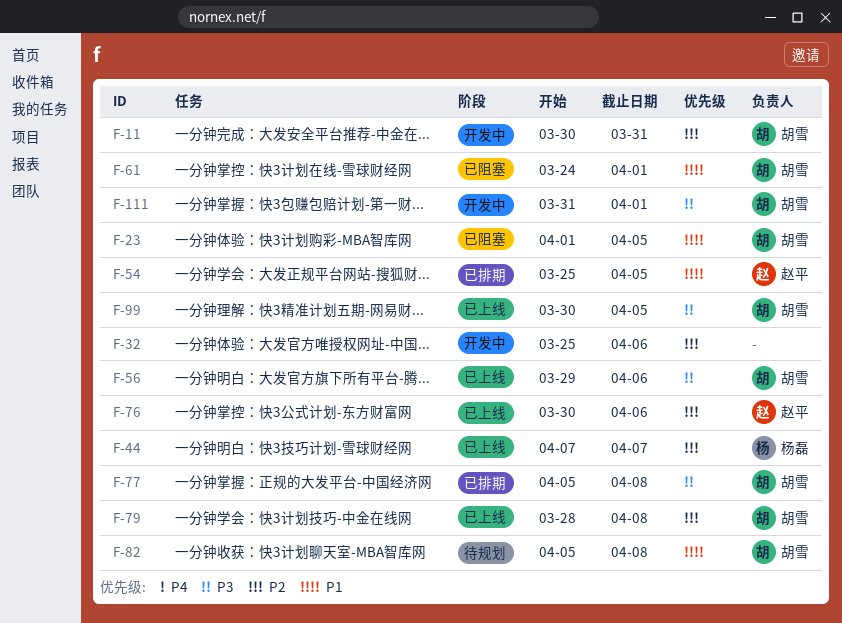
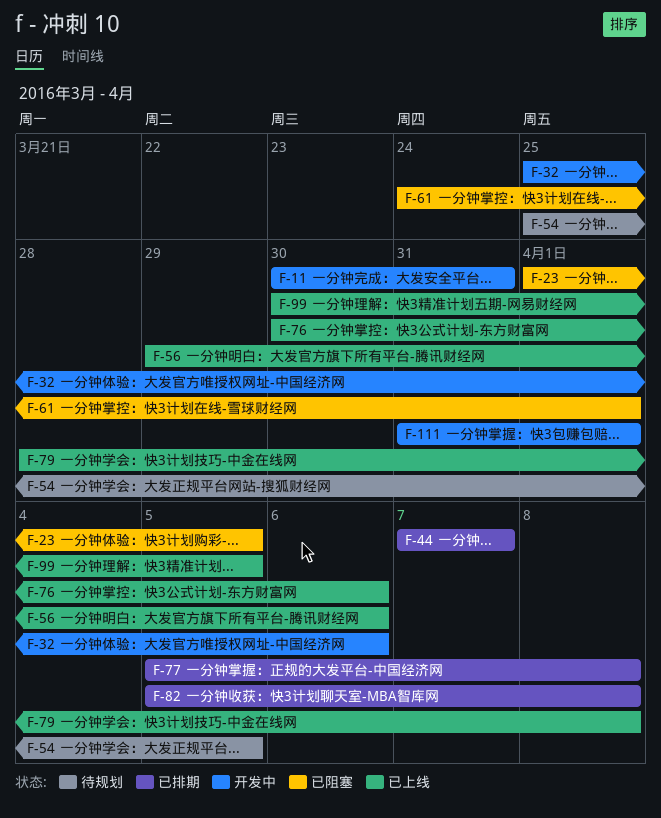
F-44, status: 已上线 -> 已排期
F-54, status: 已排期 -> 待规划
F-82, status: 待规划 -> 已排期

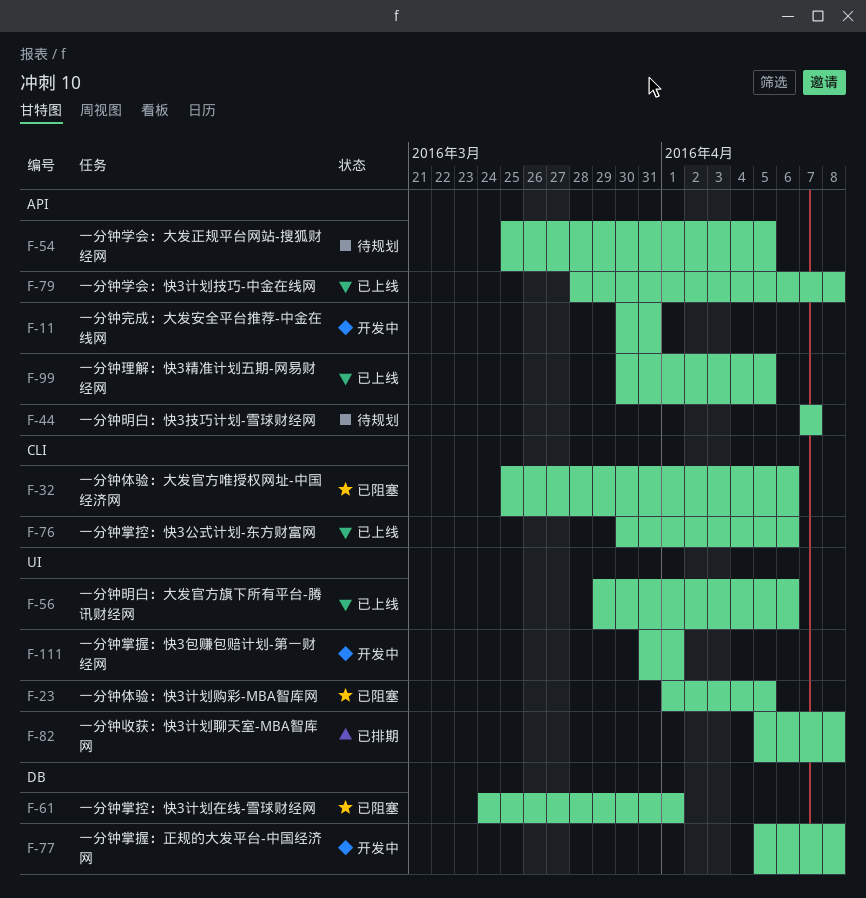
F-32, status: 开发中 -> 已阻塞
F-44, status: 已排期 -> 待规划
F-77, status: 已排期 -> 开发中

